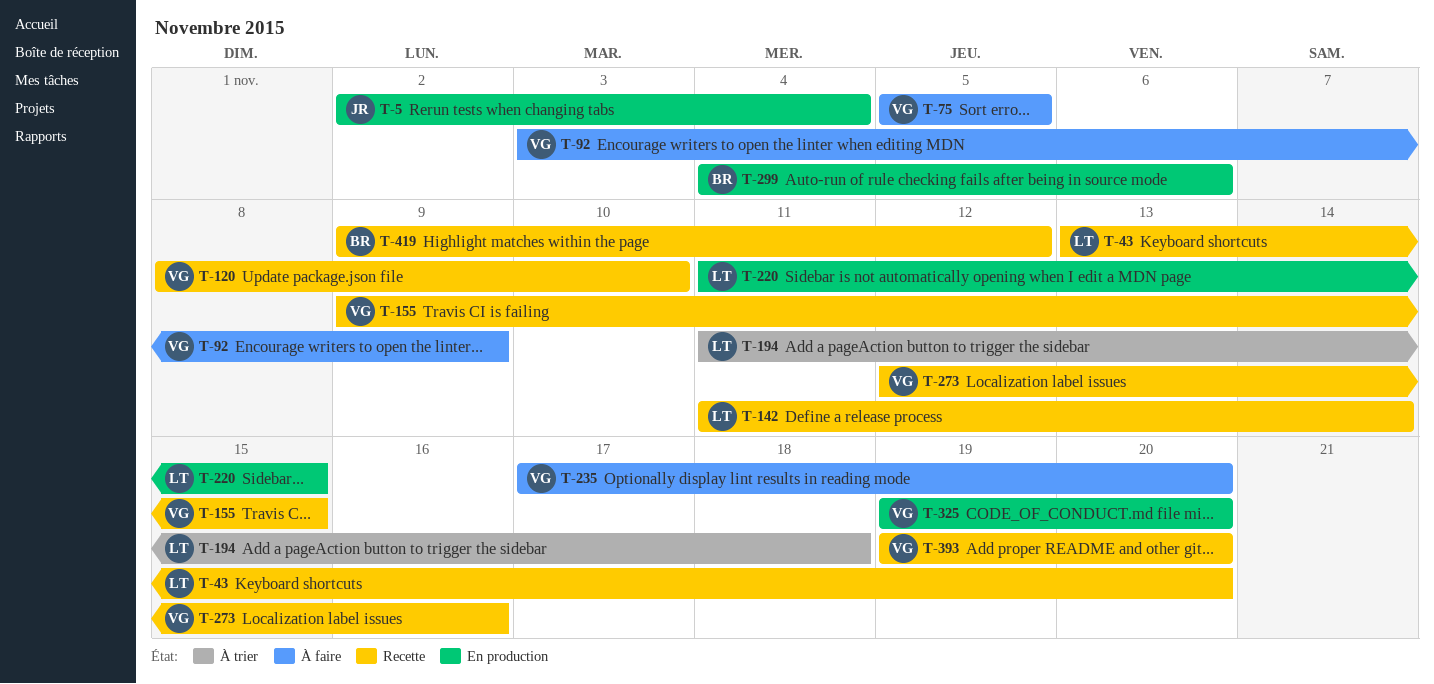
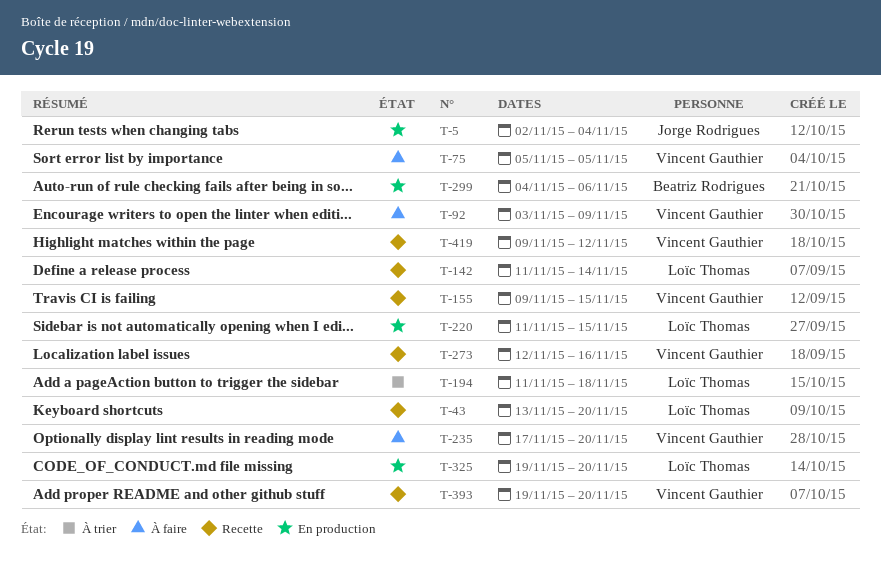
T-120: present -> none
T-325, owner: Vincent Gauthier -> Loïc Thomas
T-419, owner: Beatriz Rodrigues -> Vincent Gauthier

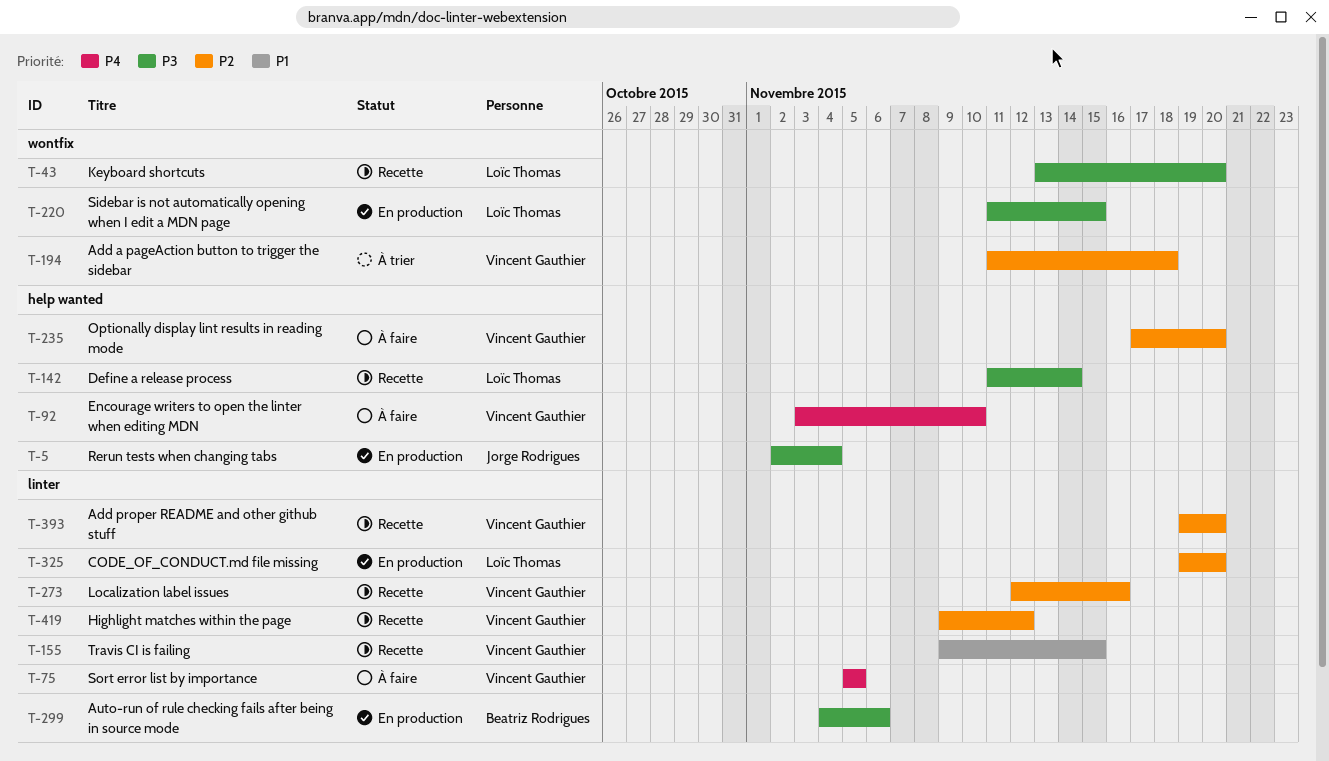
T-92, due: Nov 9 -> Nov 10
T-194, owner: Loïc Thomas -> Vincent Gauthier

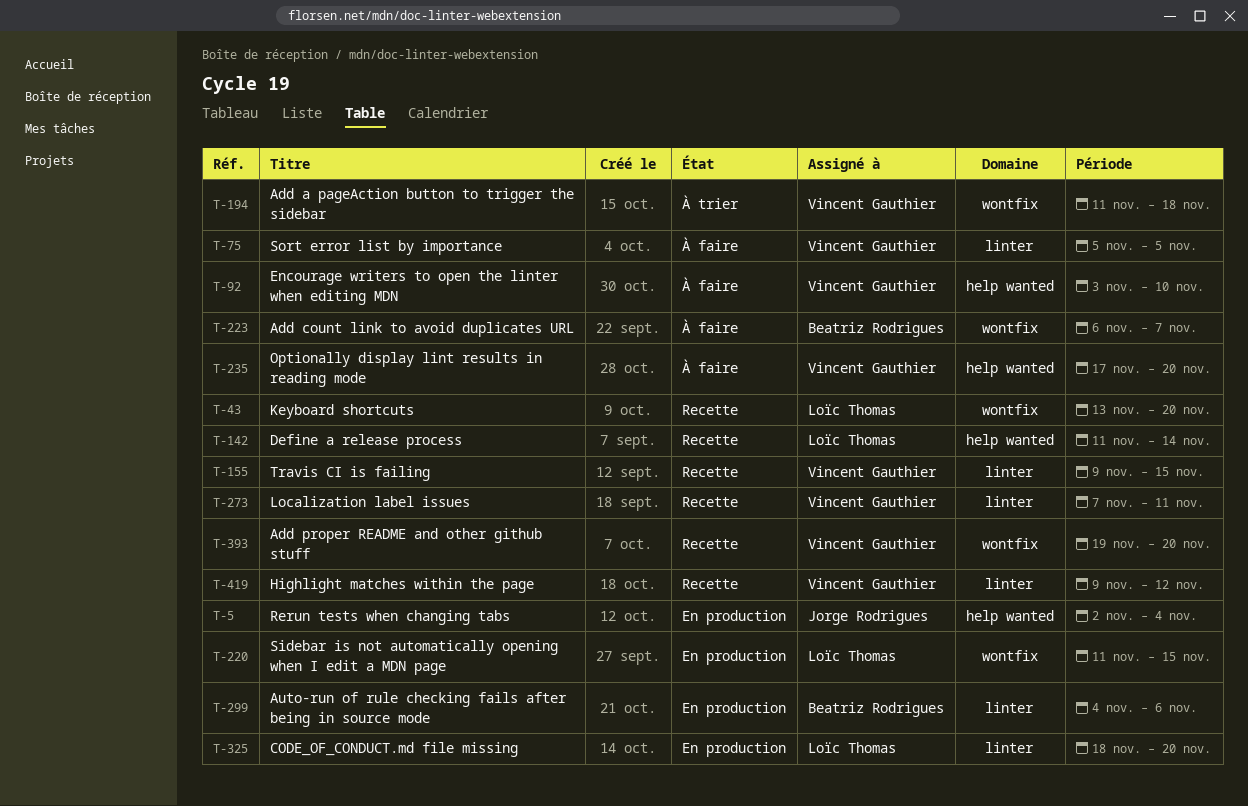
T-223: none -> present
T-273, start: Nov 12 -> Nov 7
T-273, due: Nov 16 -> Nov 11
T-325, start: Nov 19 -> Nov 18
T-393, label: linter -> wontfix

